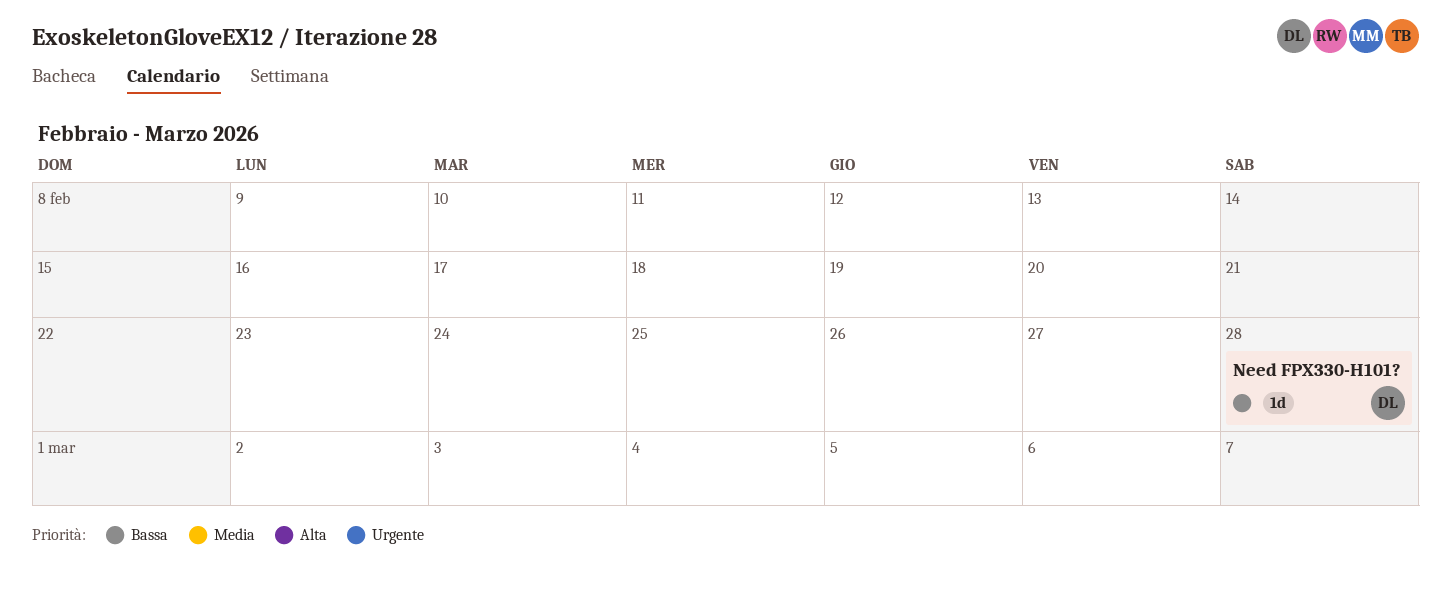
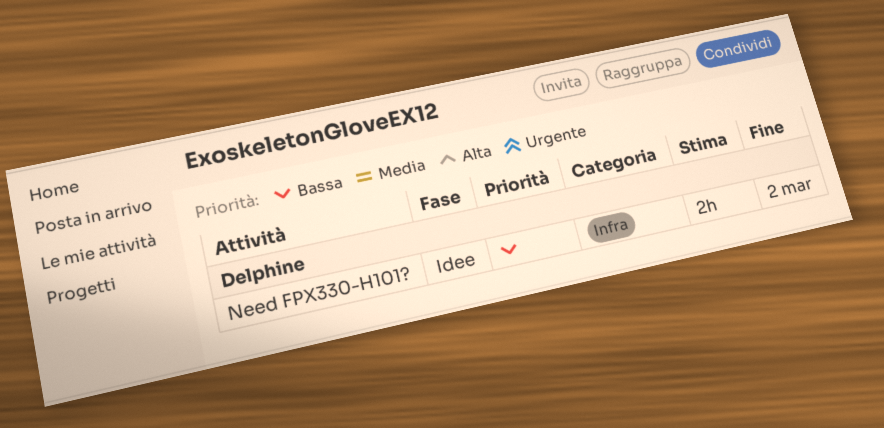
Need FPX330-H101?, estimate: 1d -> 2h
Need FPX330-H101?, due: Feb 28 -> Mar 2

